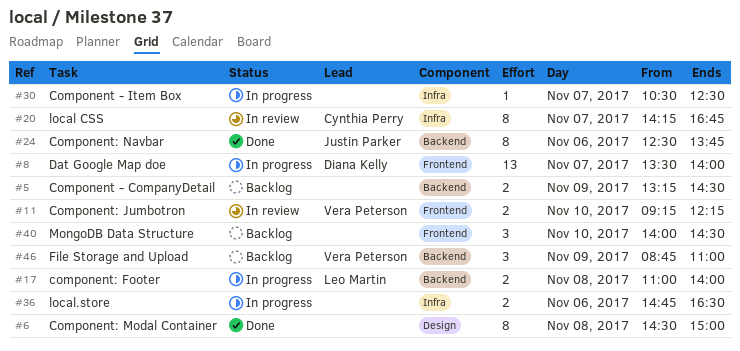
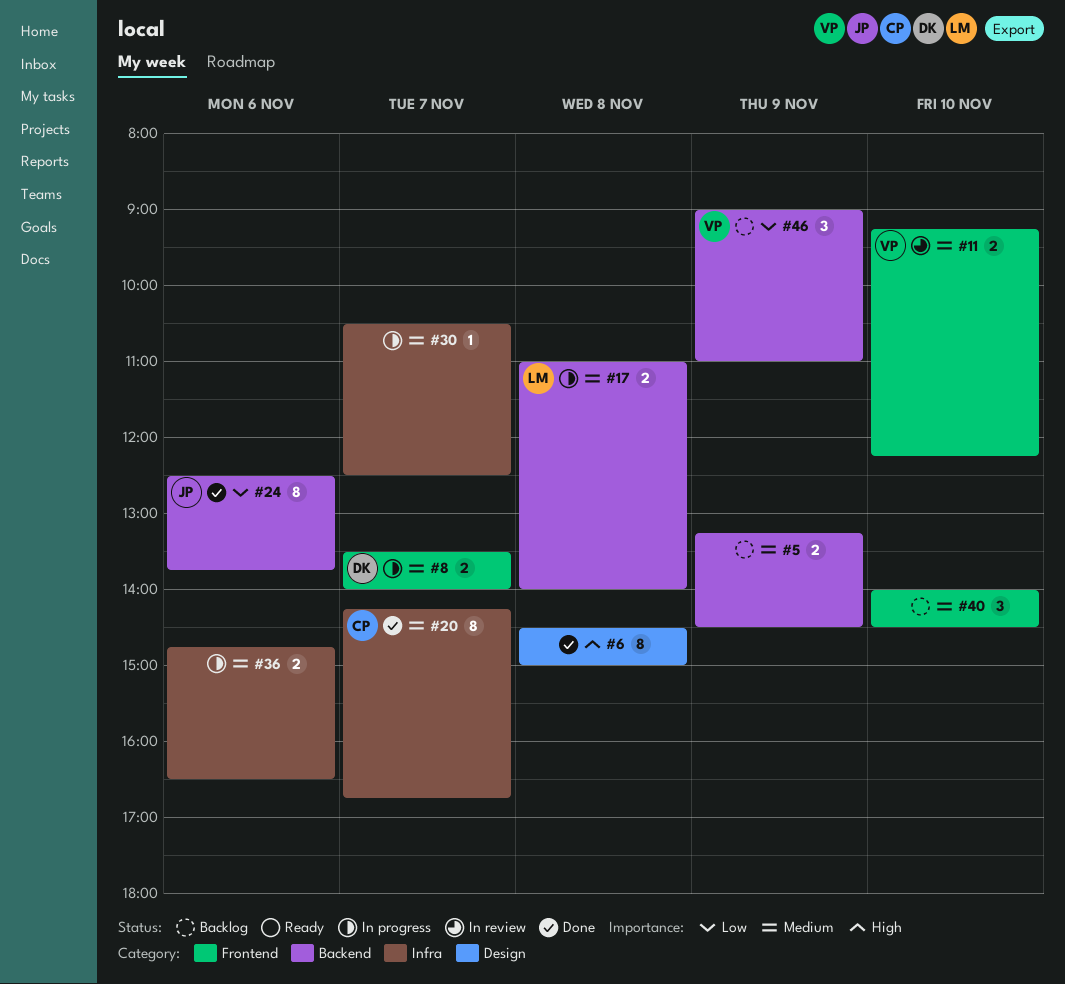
#8, estimate: 13 -> 2
#20, status: In review -> Done
#46, begins: 08:45 -> 09:00

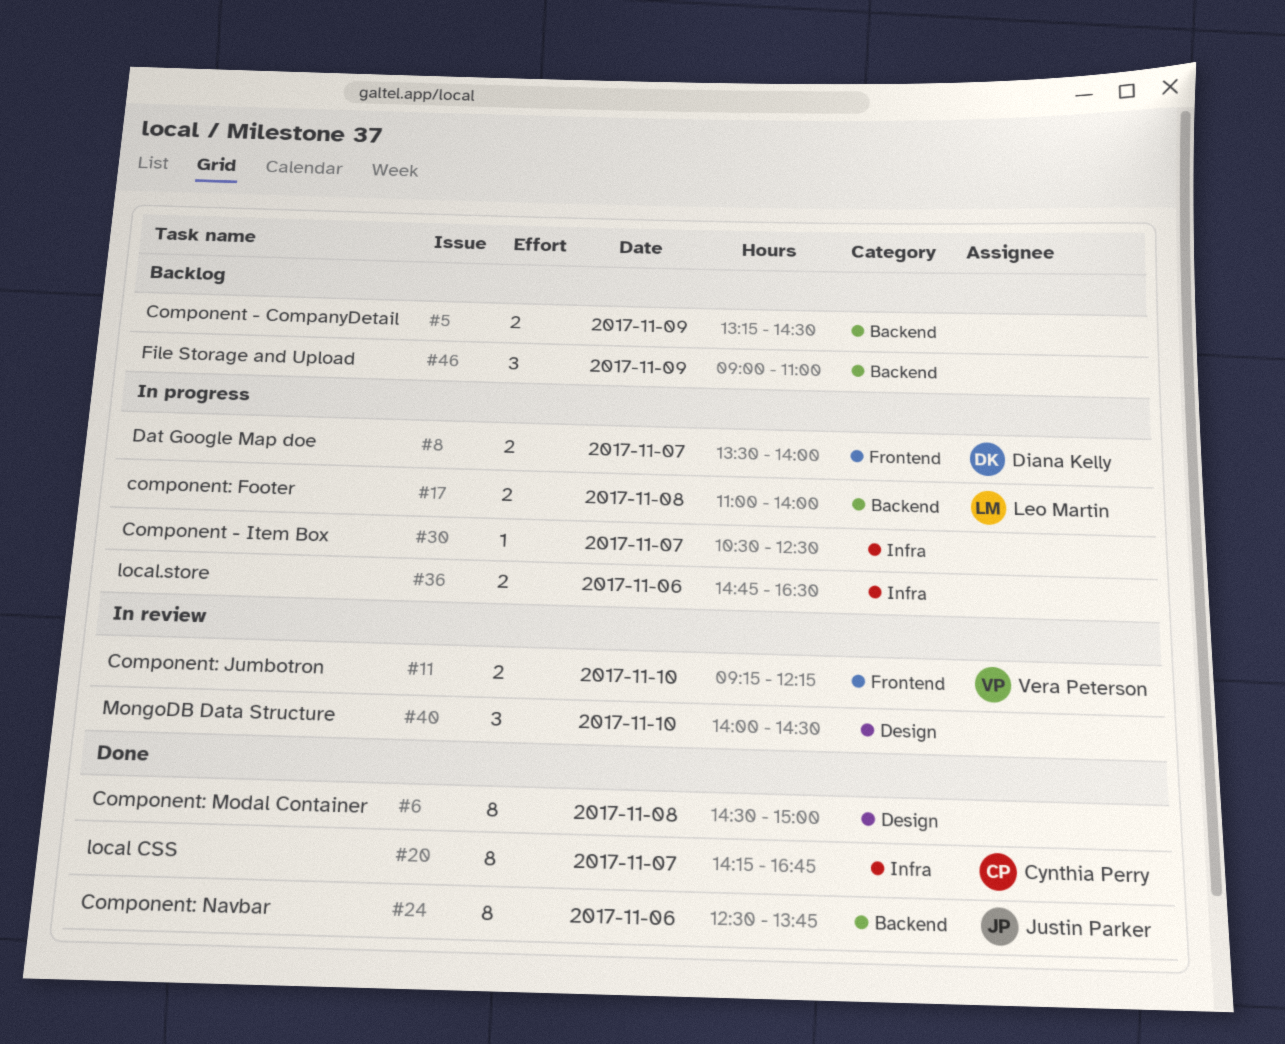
#40, status: Backlog -> In review
#40, label: Frontend -> Design
#46, owner: Vera Peterson -> none

